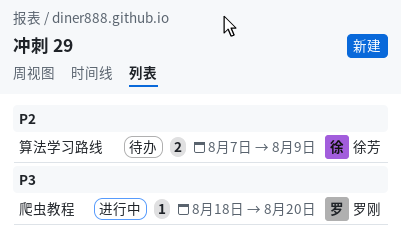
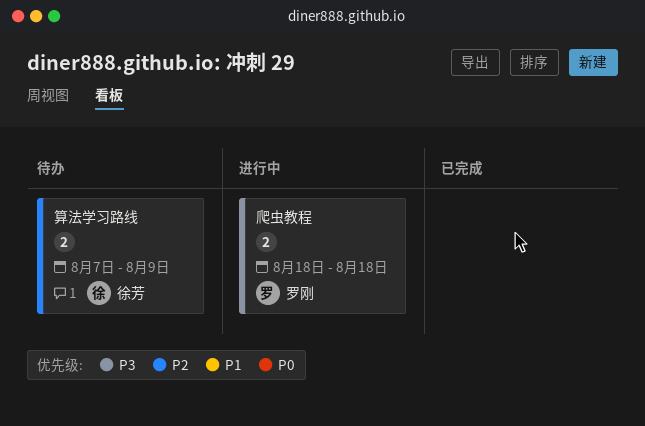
爬虫教程, estimate: 1 -> 2
爬虫教程, due: Aug 20 -> Aug 18

